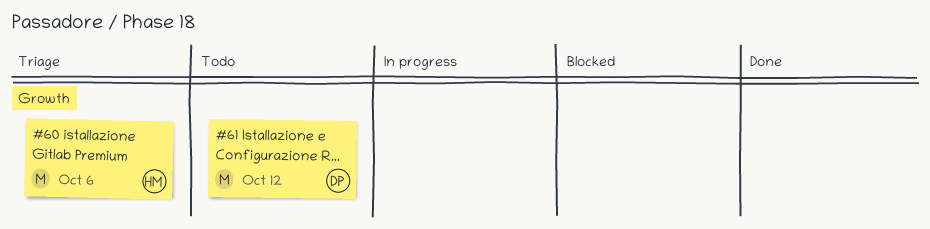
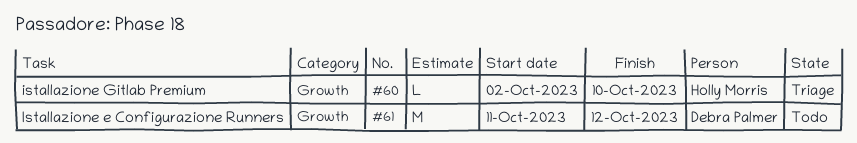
#60, estimate: M -> L
#60, due: Oct 6 -> Oct 10

